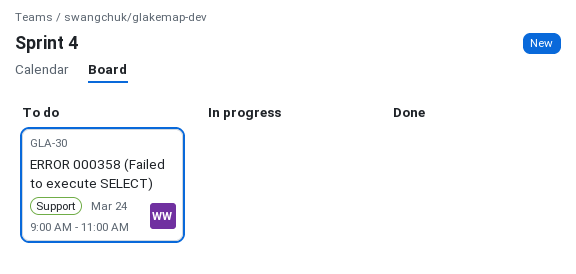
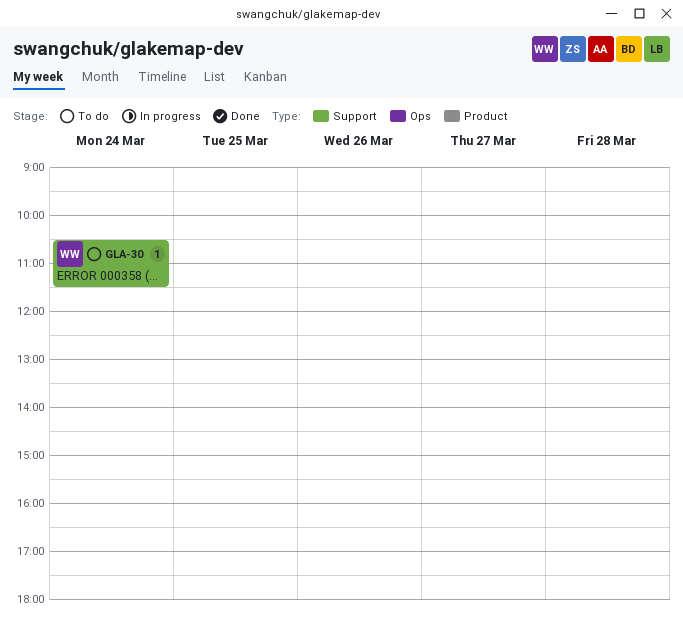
GLA-30, begins: 09:00 -> 10:30
GLA-30, ends: 11:00 -> 11:30

